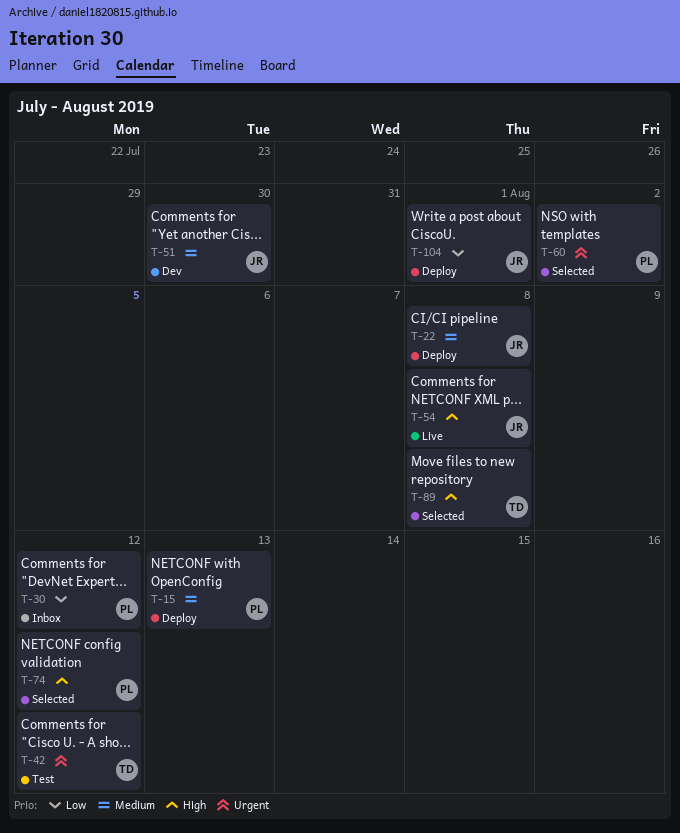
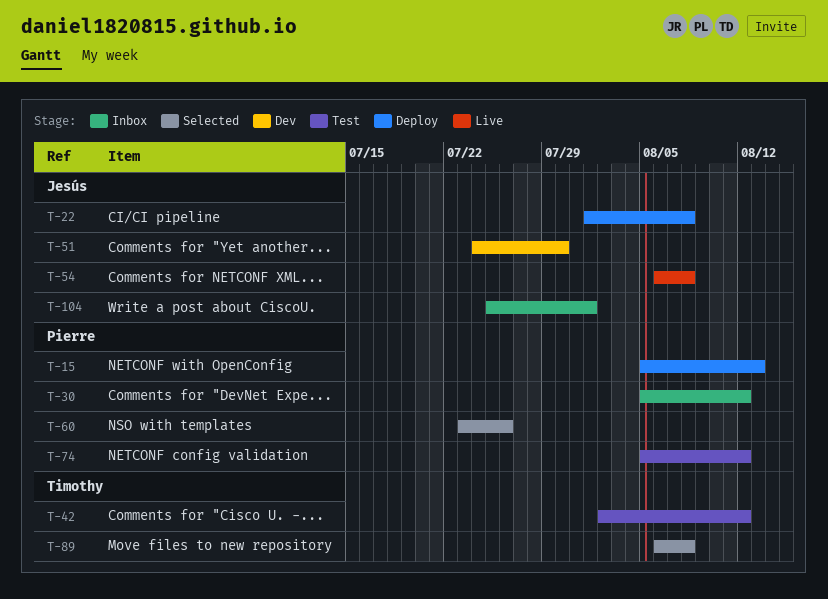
T-60, due: Aug 2 -> Jul 26
T-74, status: Selected -> Test
T-104, status: Deploy -> Inbox

